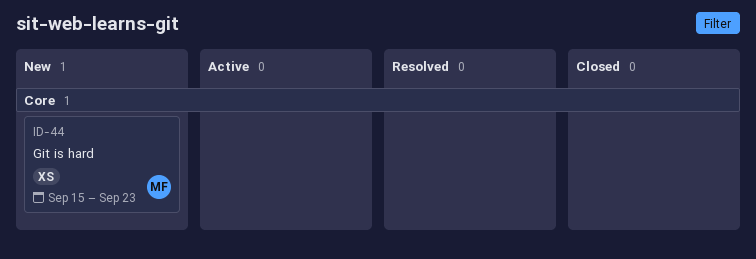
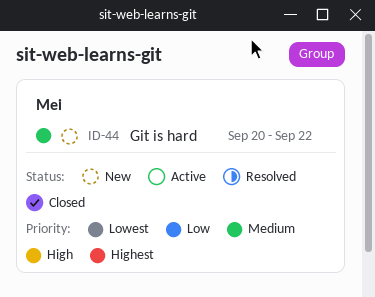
ID-44, start: Sep 15 -> Sep 20
ID-44, due: Sep 23 -> Sep 22

